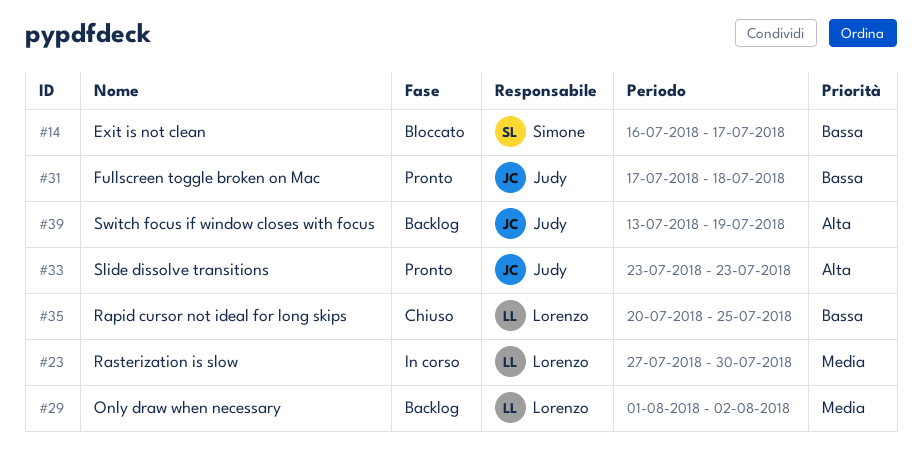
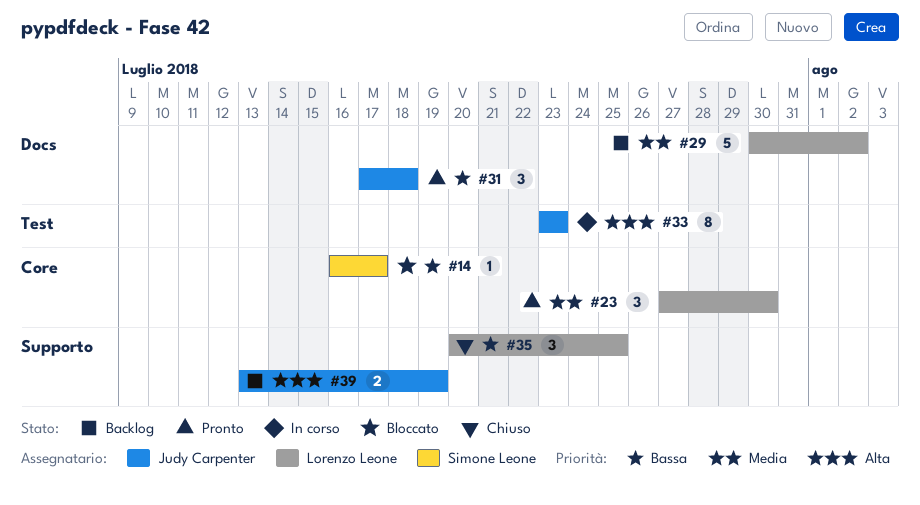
#23, status: In corso -> Pronto
#29, start: Aug 1 -> Jul 30
#33, status: Pronto -> In corso

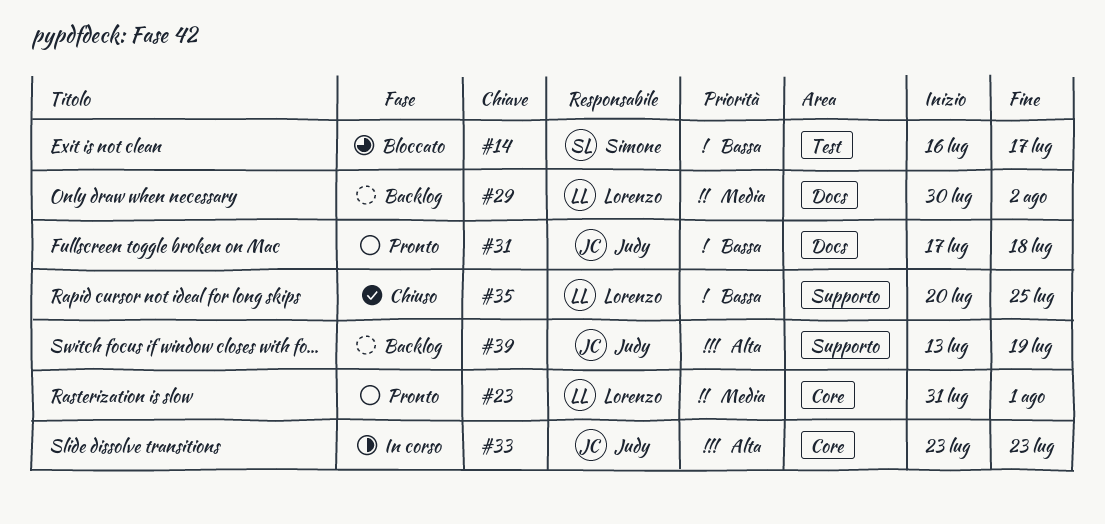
#14, label: Core -> Test
#23, start: Jul 27 -> Jul 31
#23, due: Jul 30 -> Aug 1
#33, label: Test -> Core

